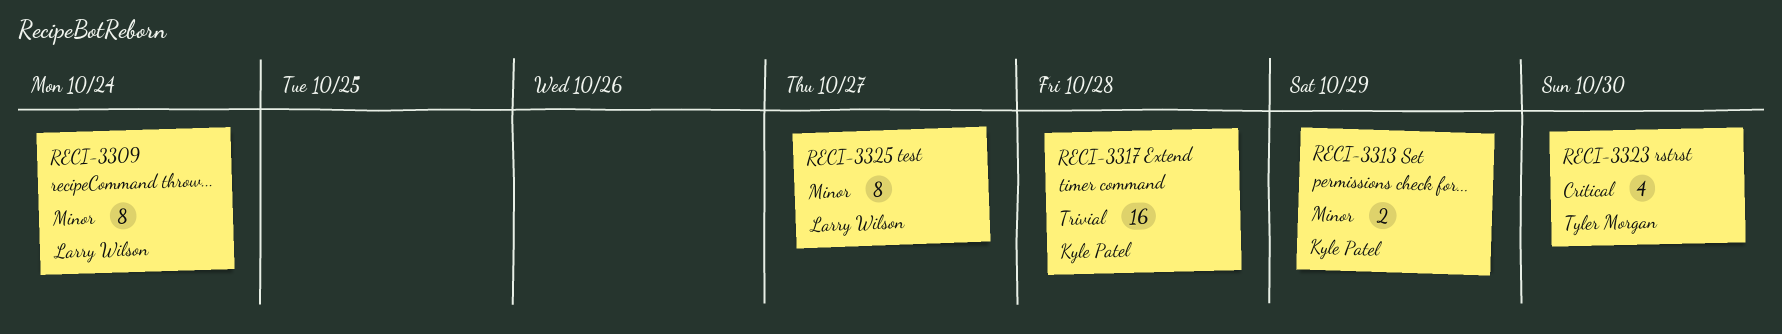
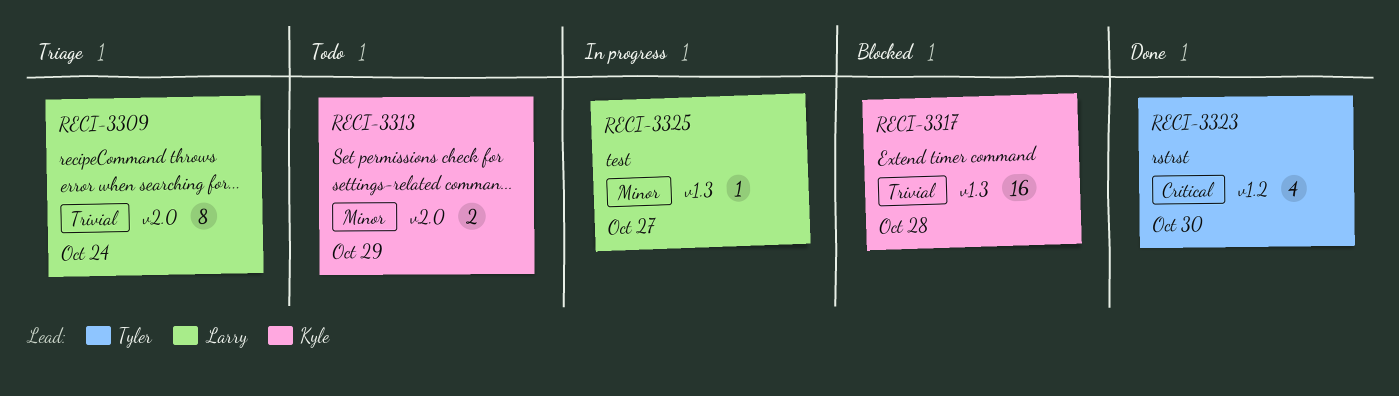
RECI-3309, priority: Minor -> Trivial
RECI-3325, estimate: 8 -> 1

